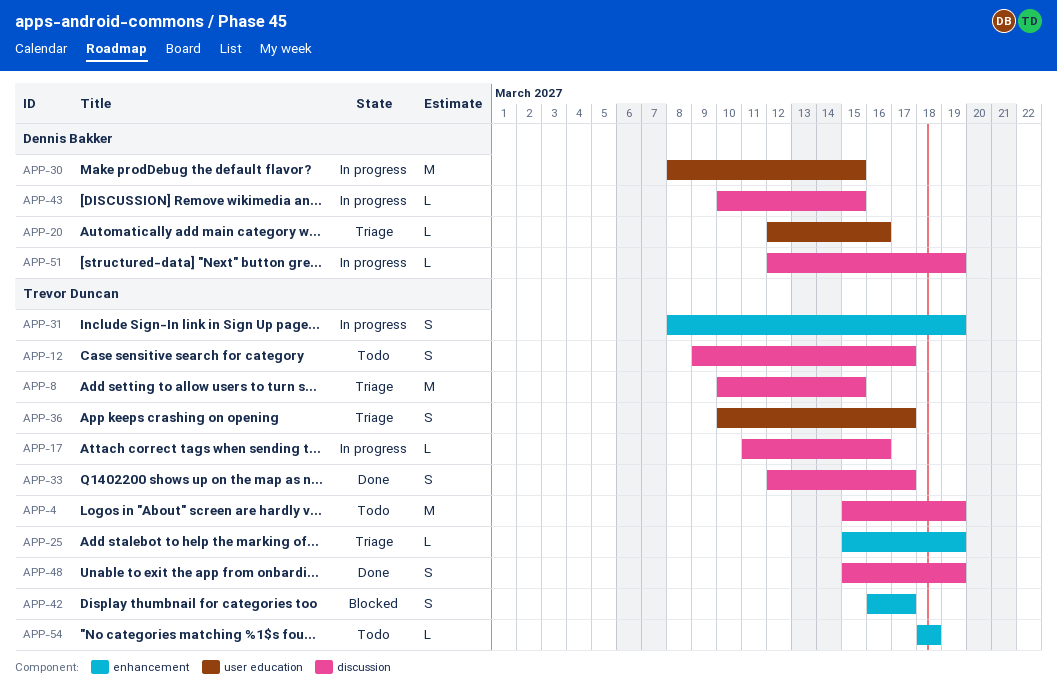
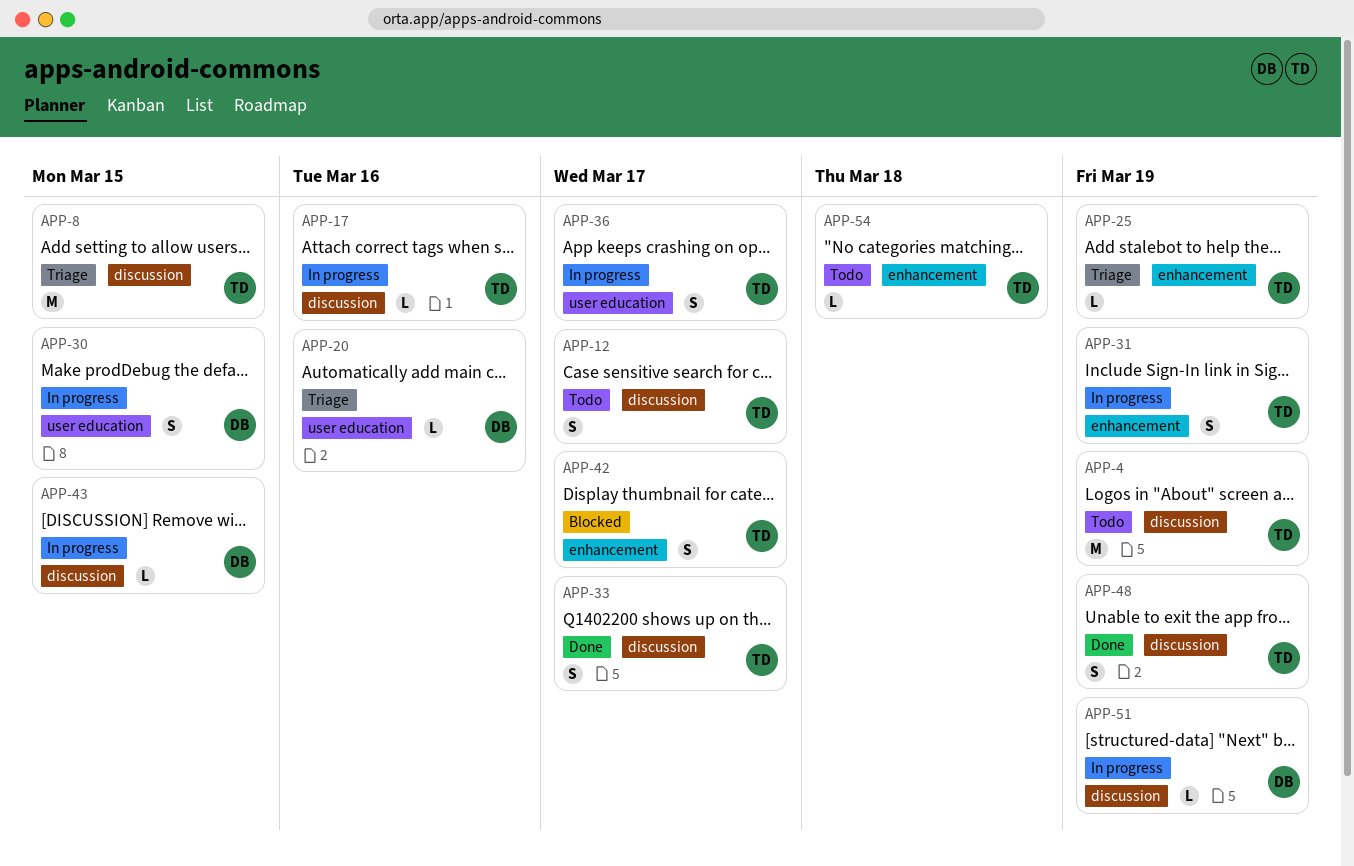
APP-30, estimate: M -> S
APP-36, status: Triage -> In progress

